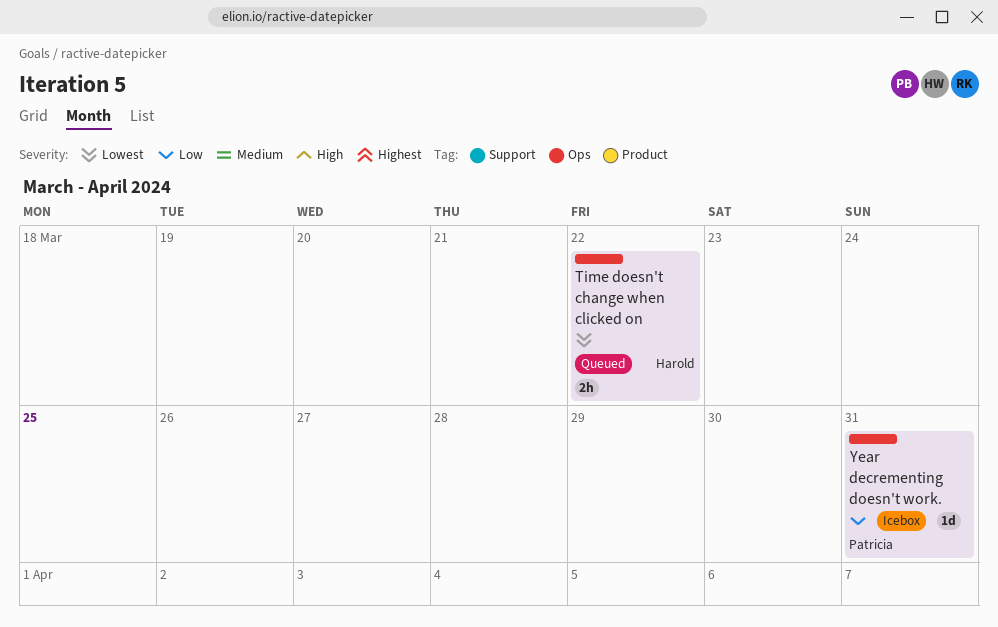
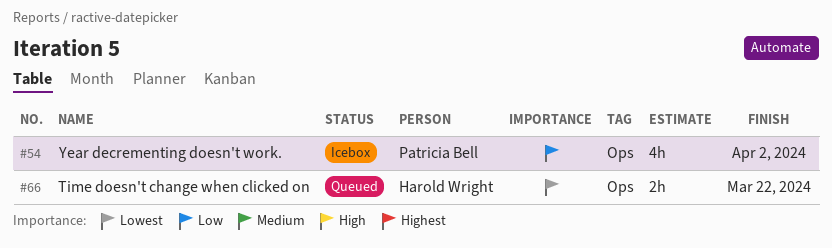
Year decrementing doesn't work., estimate: 1d -> 4h
Year decrementing doesn't work., due: Mar 31 -> Apr 2

